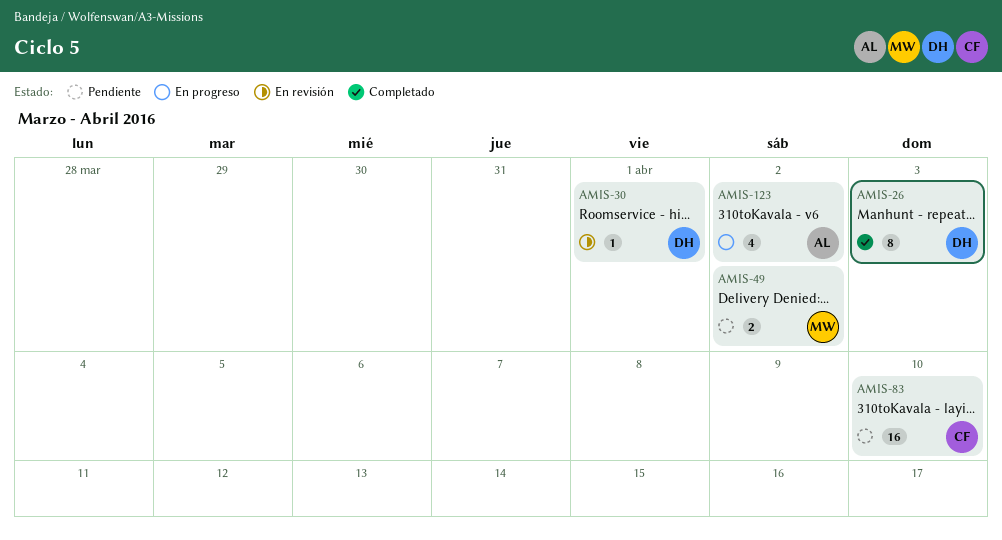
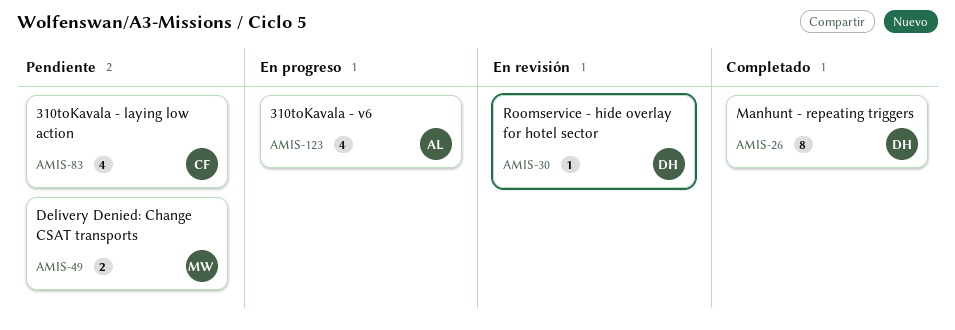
AMIS-83, estimate: 16 -> 4

